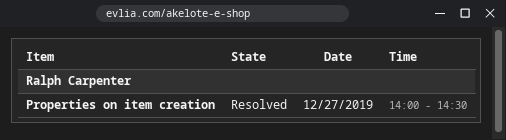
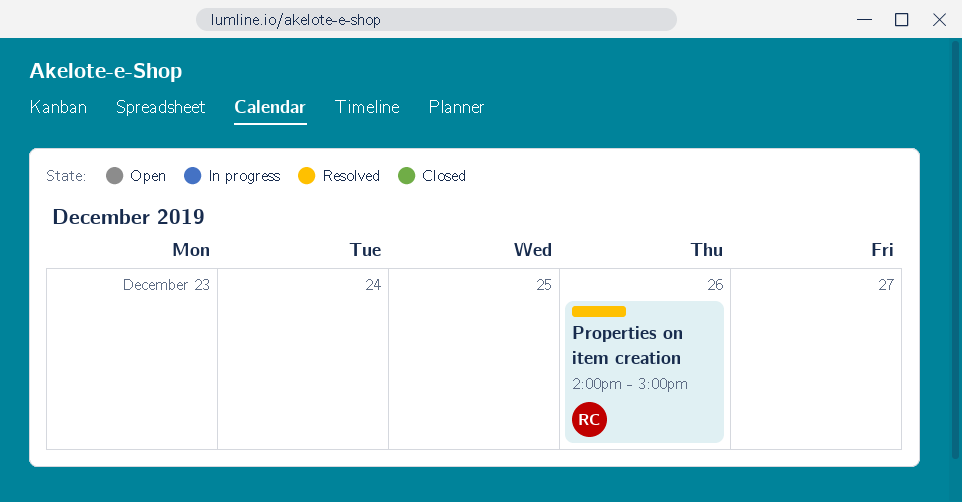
Properties on item creation, day: Dec 27 -> Dec 26
Properties on item creation, ends: 14:30 -> 15:00

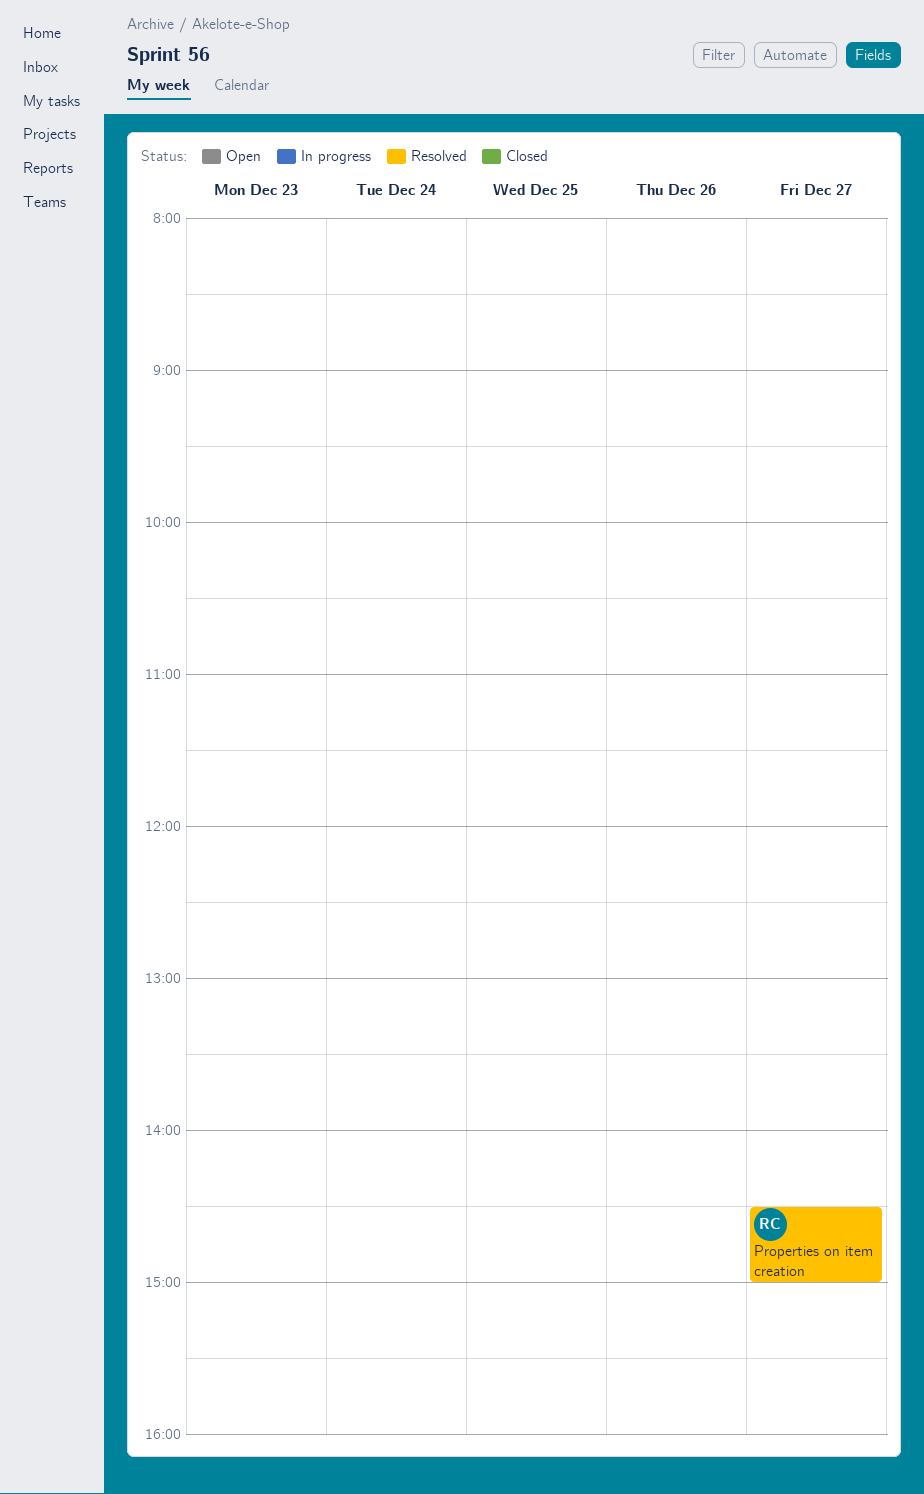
Properties on item creation, day: Dec 26 -> Dec 27
Properties on item creation, begins: 14:00 -> 14:30

